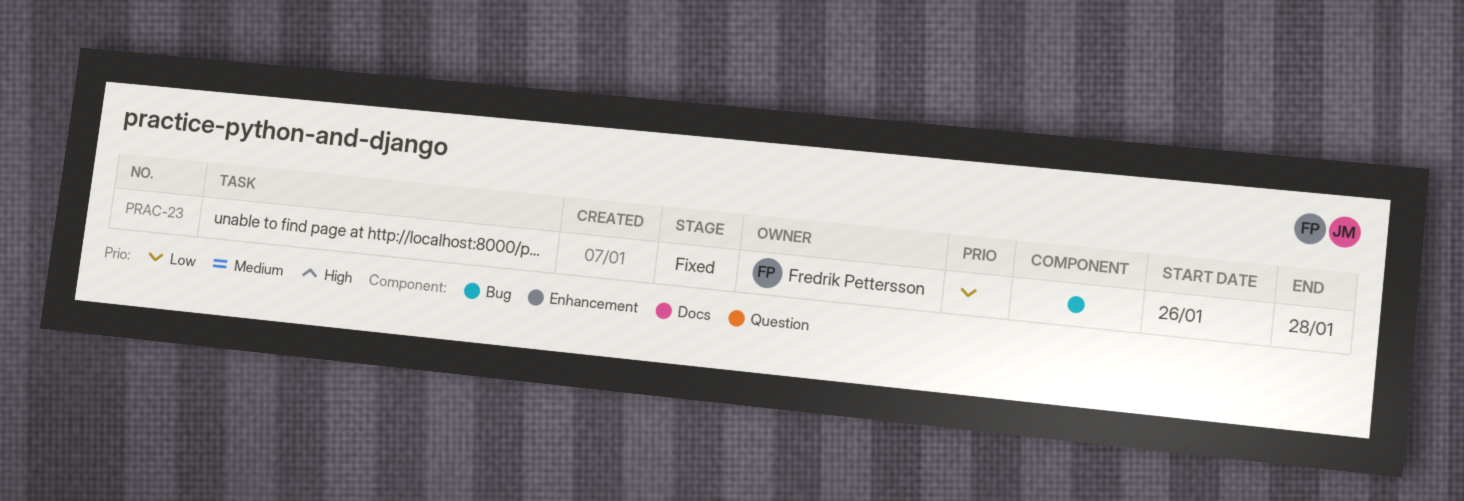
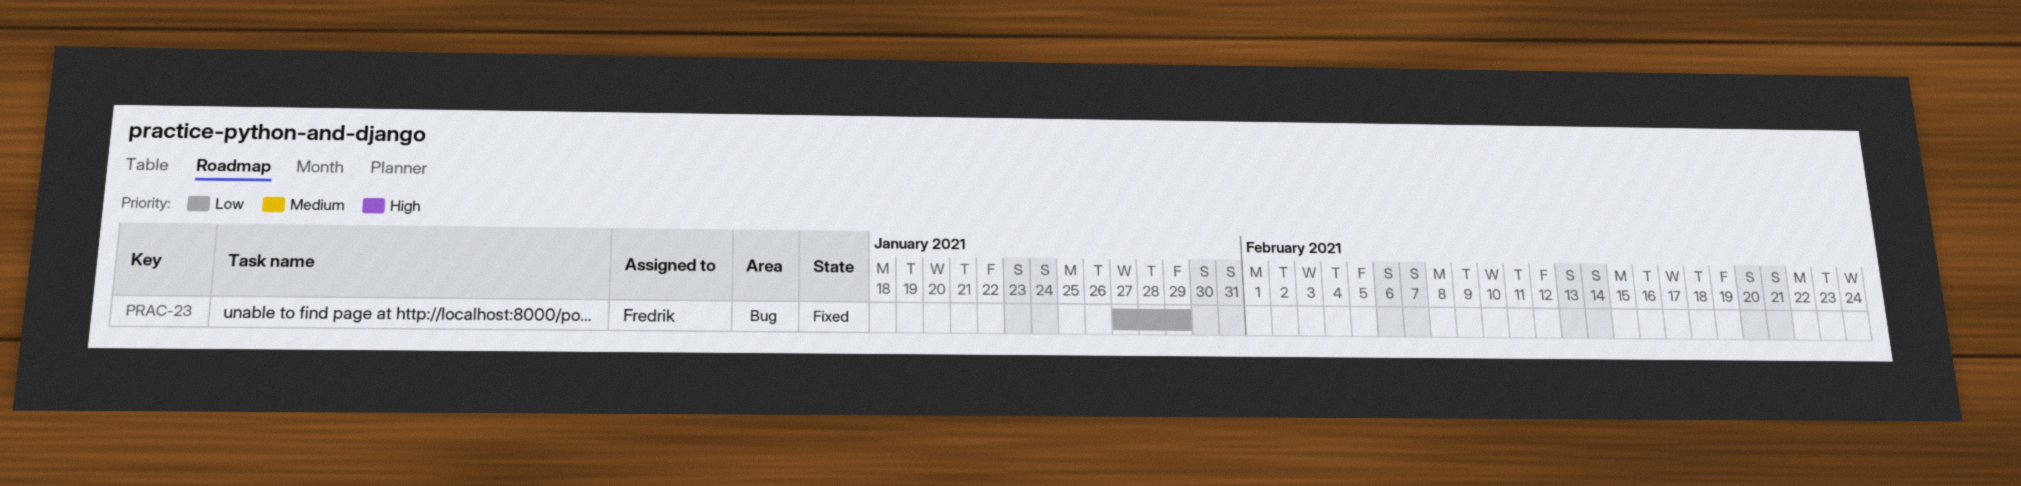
PRAC-23, start: Jan 26 -> Jan 27
PRAC-23, due: Jan 28 -> Jan 29

